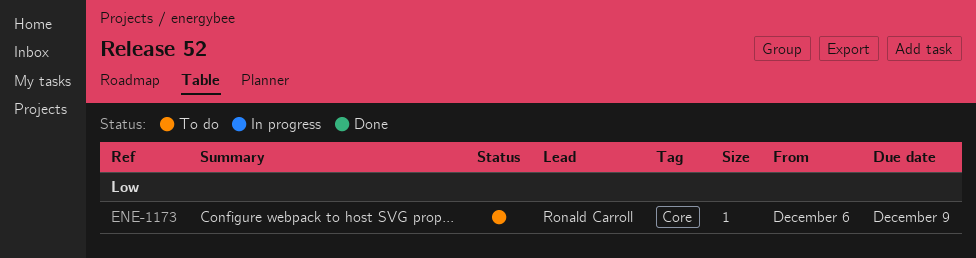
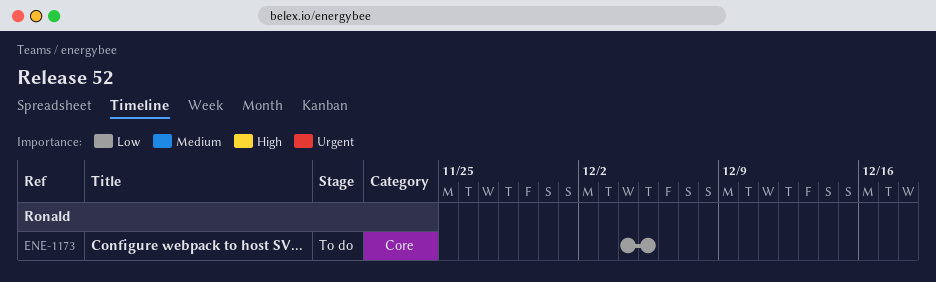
ENE-1173, start: Dec 6 -> Dec 4
ENE-1173, due: Dec 9 -> Dec 5

